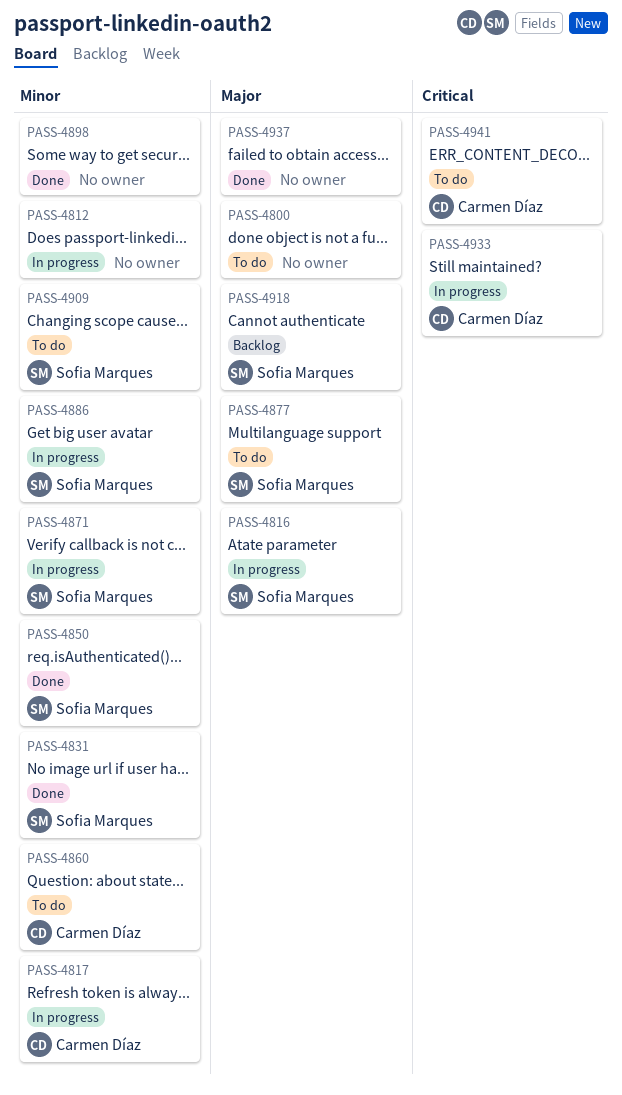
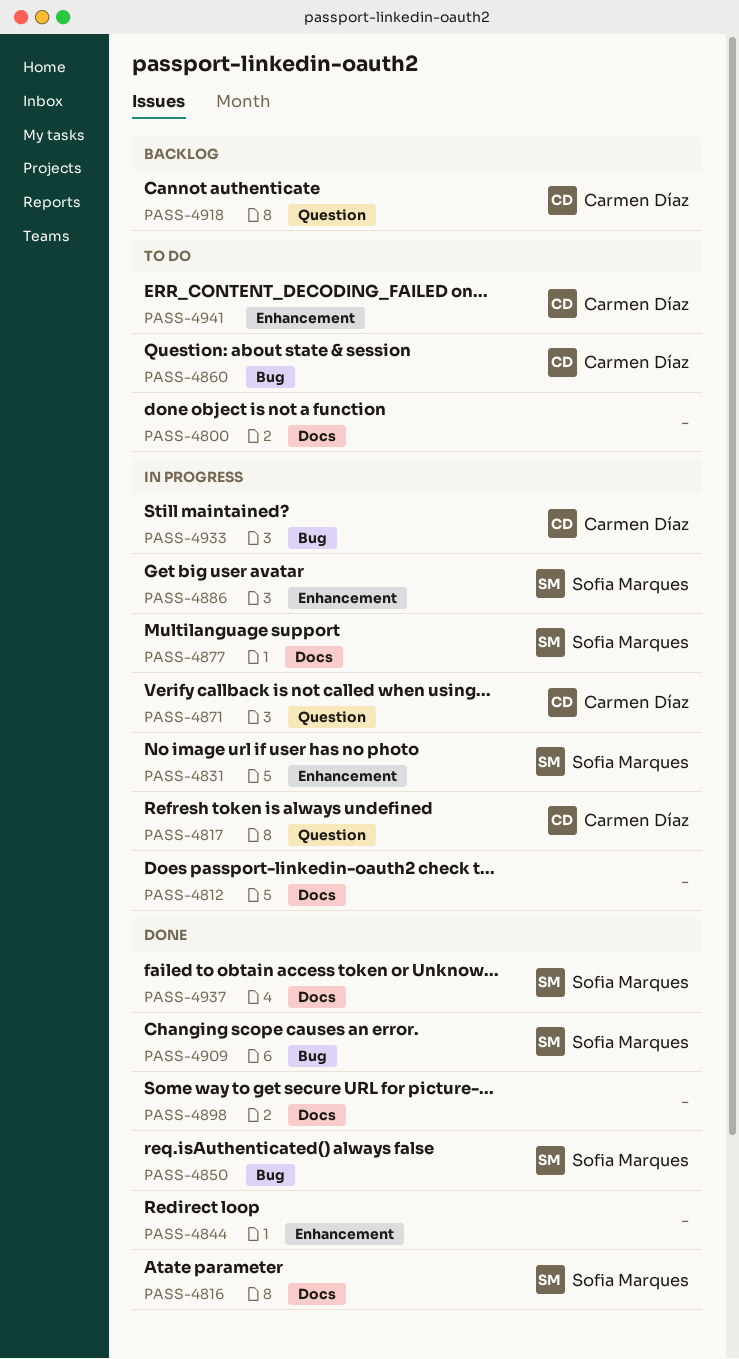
PASS-4816, status: In progress -> Done
PASS-4831, status: Done -> In progress
PASS-4844: none -> present
PASS-4871, owner: Sofia Marques -> Carmen Díaz
PASS-4877, status: To do -> In progress
PASS-4909, status: To do -> Done
PASS-4918, owner: Sofia Marques -> Carmen Díaz
PASS-4937, owner: none -> Sofia Marques

